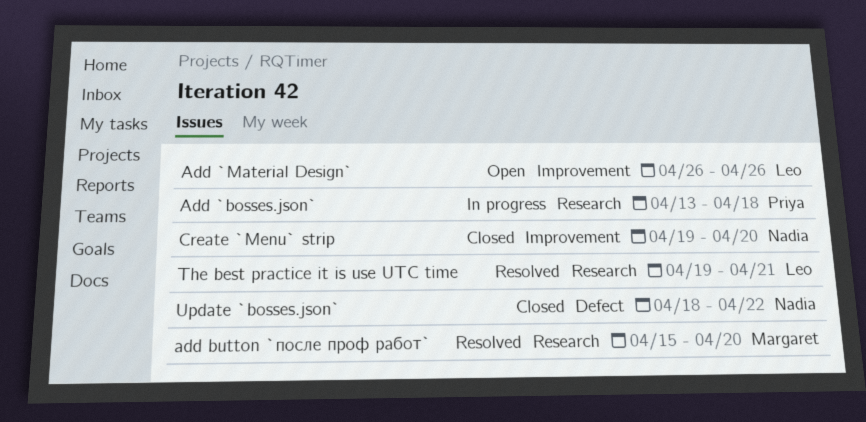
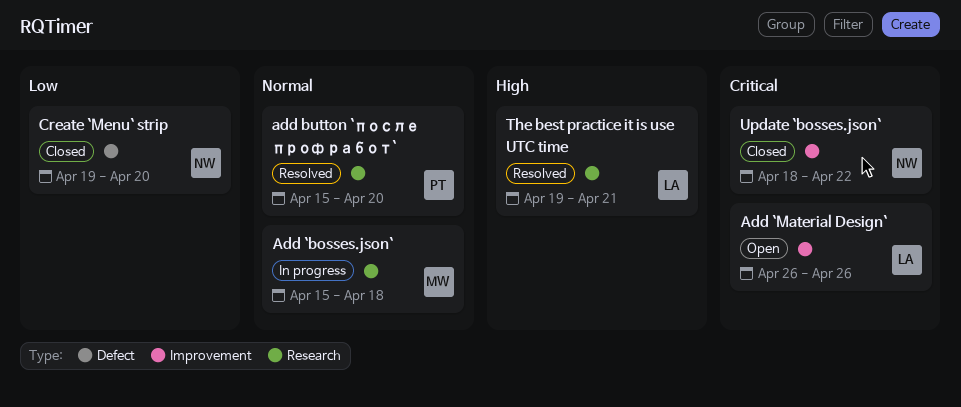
Add `bosses.json`, owner: Priya -> Margaret
Add `bosses.json`, start: Apr 13 -> Apr 15
add button `после проф работ`, owner: Margaret -> Priya
Create `Menu` strip, label: Improvement -> Defect
Update `bosses.json`, label: Defect -> Improvement

